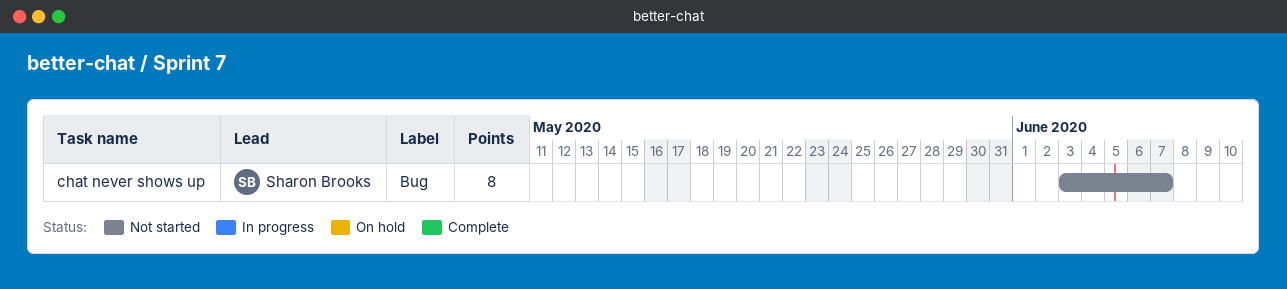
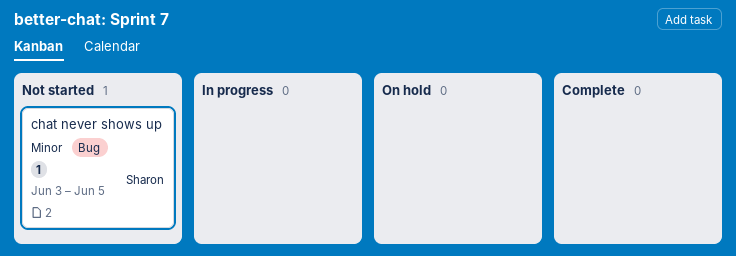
chat never shows up, estimate: 8 -> 1
chat never shows up, due: Jun 7 -> Jun 5

